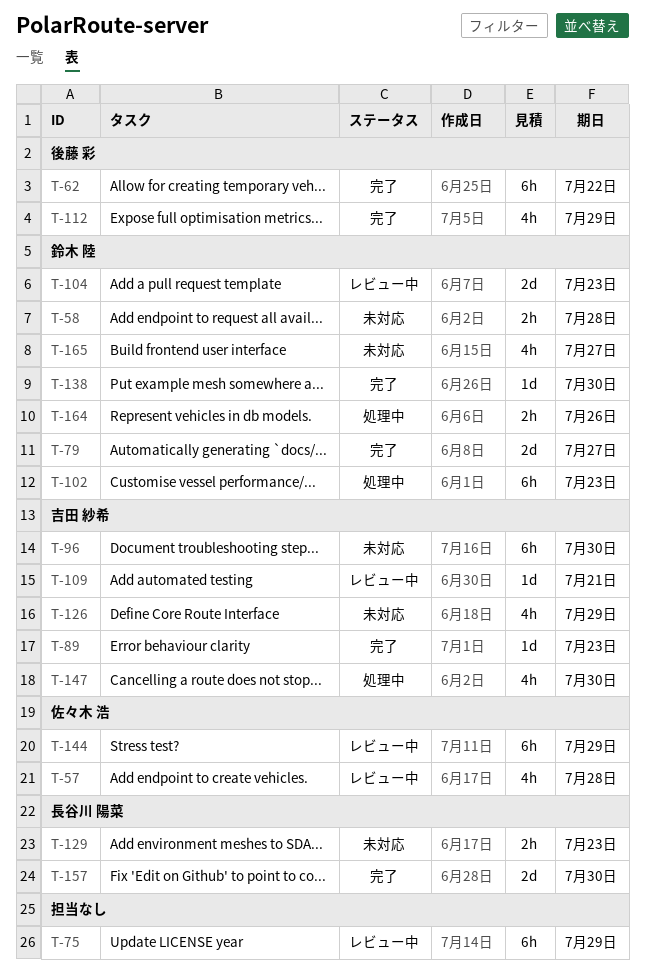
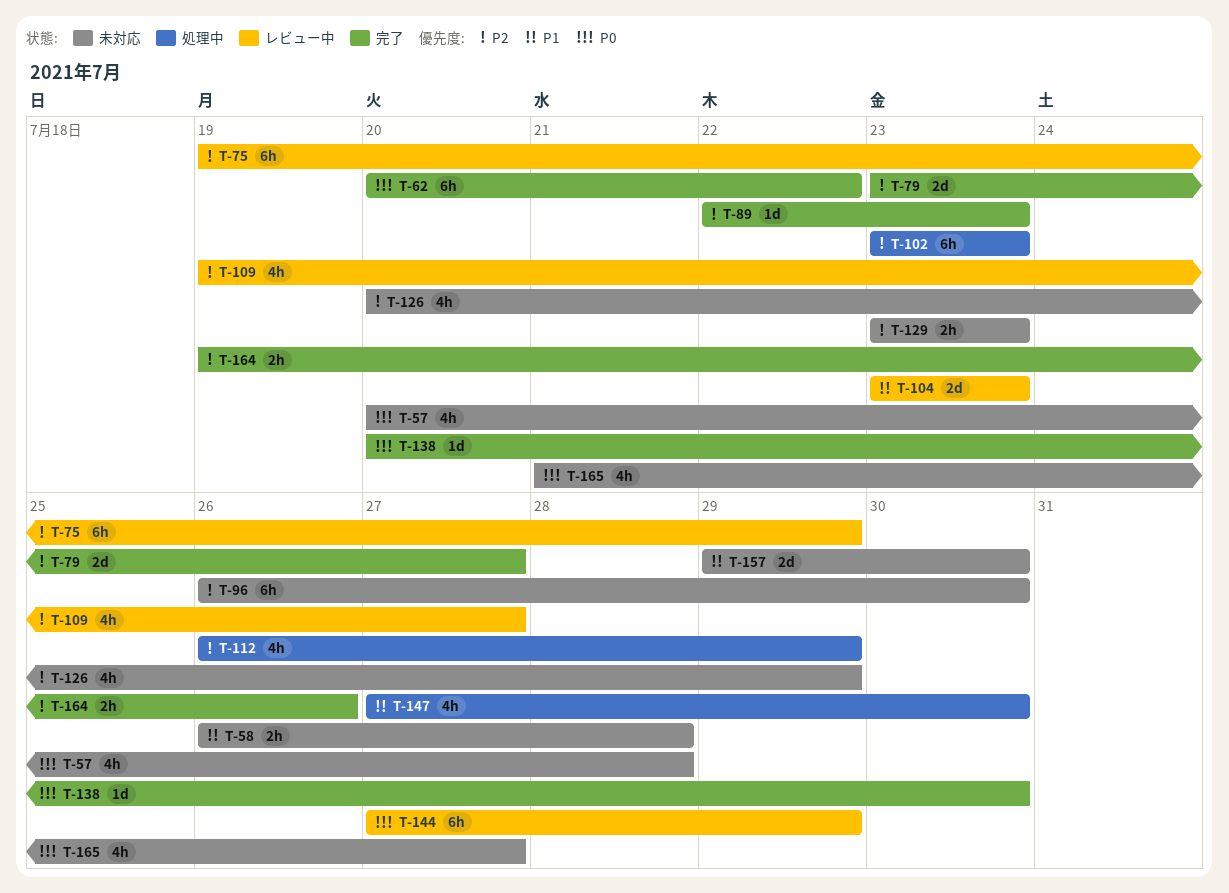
T-57, status: レビュー中 -> 未対応
T-109, estimate: 1d -> 4h
T-109, due: Jul 21 -> Jul 27
T-112, status: 完了 -> 処理中
T-157, status: 完了 -> 未対応
T-164, status: 処理中 -> 完了

